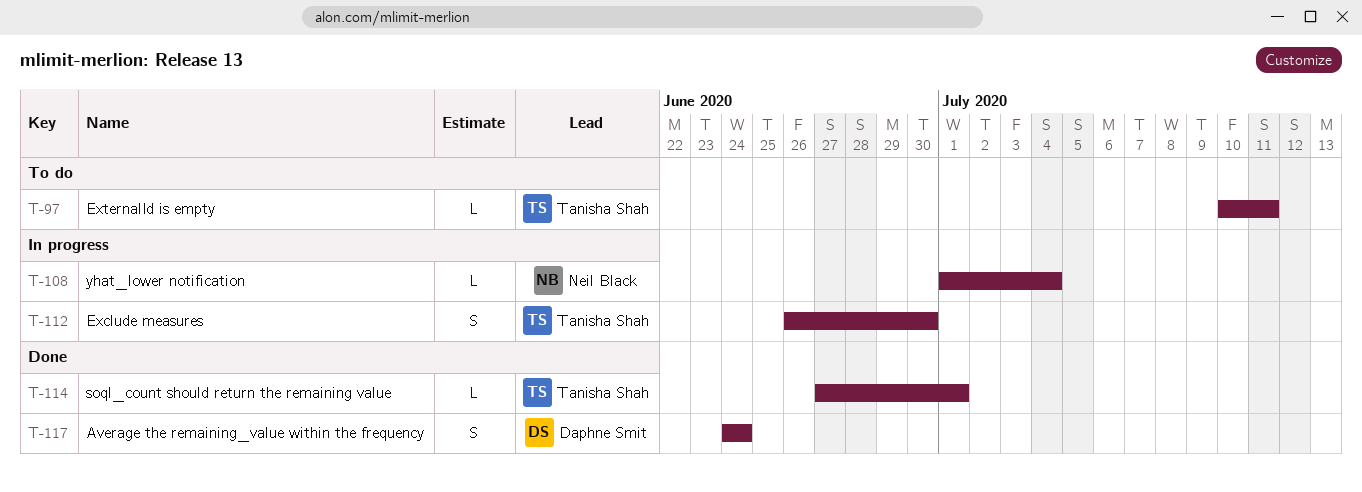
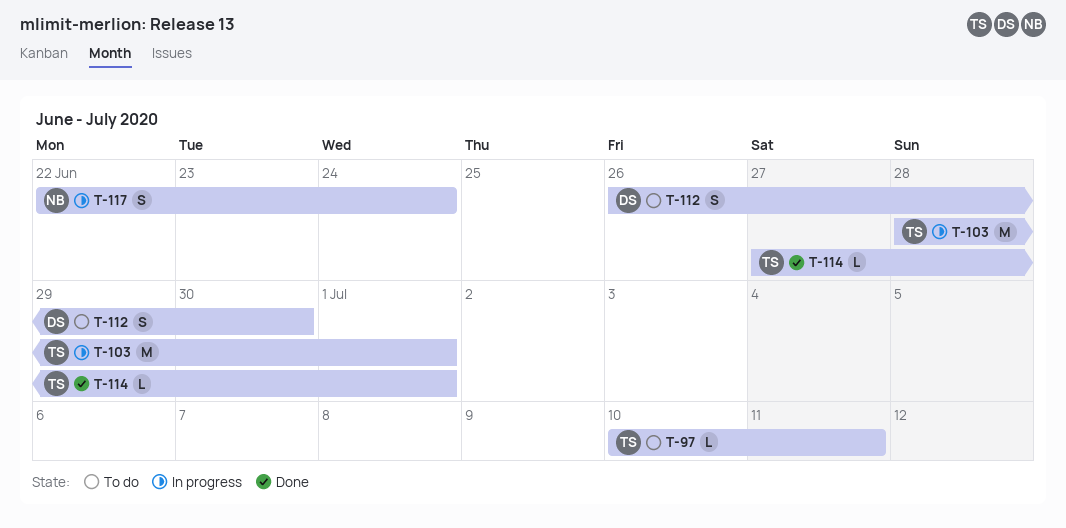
T-103: none -> present
T-108: present -> none
T-112, status: In progress -> To do
T-112, owner: Tanisha Shah -> Daphne Smit
T-117, status: Done -> In progress
T-117, owner: Daphne Smit -> Neil Black
T-117, start: Jun 24 -> Jun 22

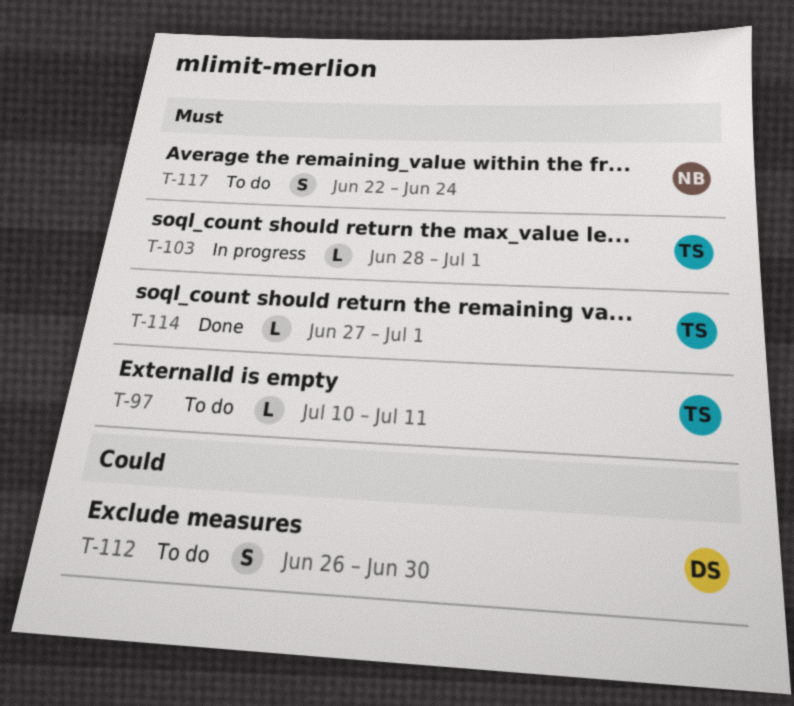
T-103, estimate: M -> L
T-117, status: In progress -> To do

